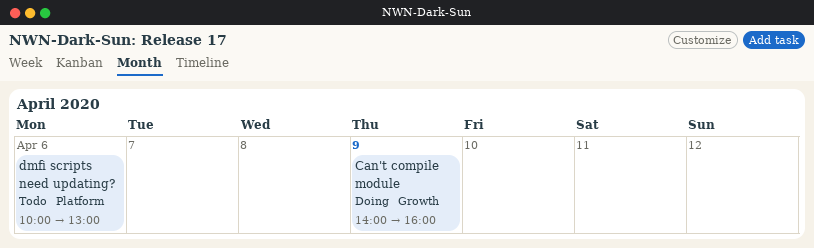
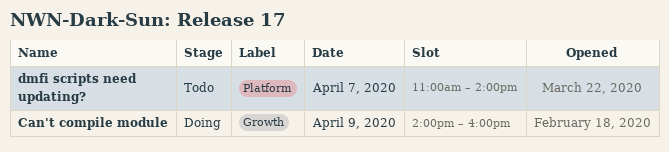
dmfi scripts need updating?, day: Apr 6 -> Apr 7
dmfi scripts need updating?, begins: 10:00 -> 11:00
dmfi scripts need updating?, ends: 13:00 -> 14:00

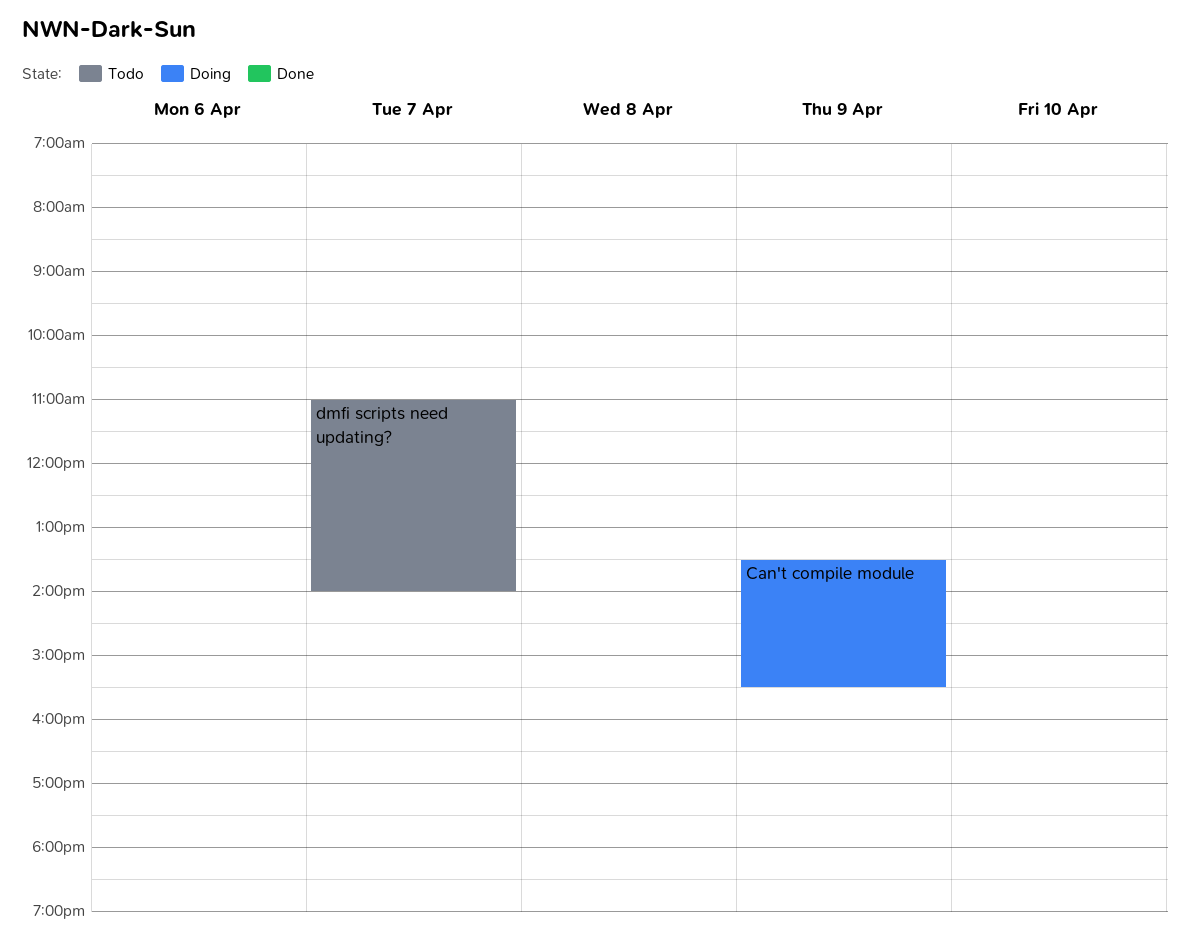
Can't compile module, begins: 14:00 -> 13:30
Can't compile module, ends: 16:00 -> 15:30

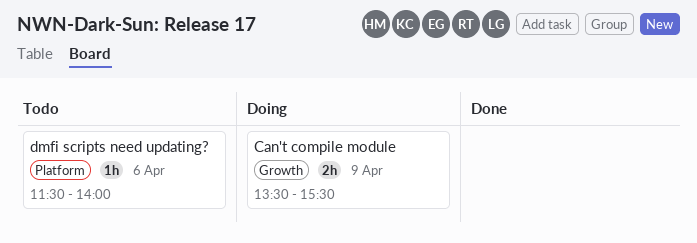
dmfi scripts need updating?, day: Apr 7 -> Apr 6
dmfi scripts need updating?, begins: 11:00 -> 11:30

